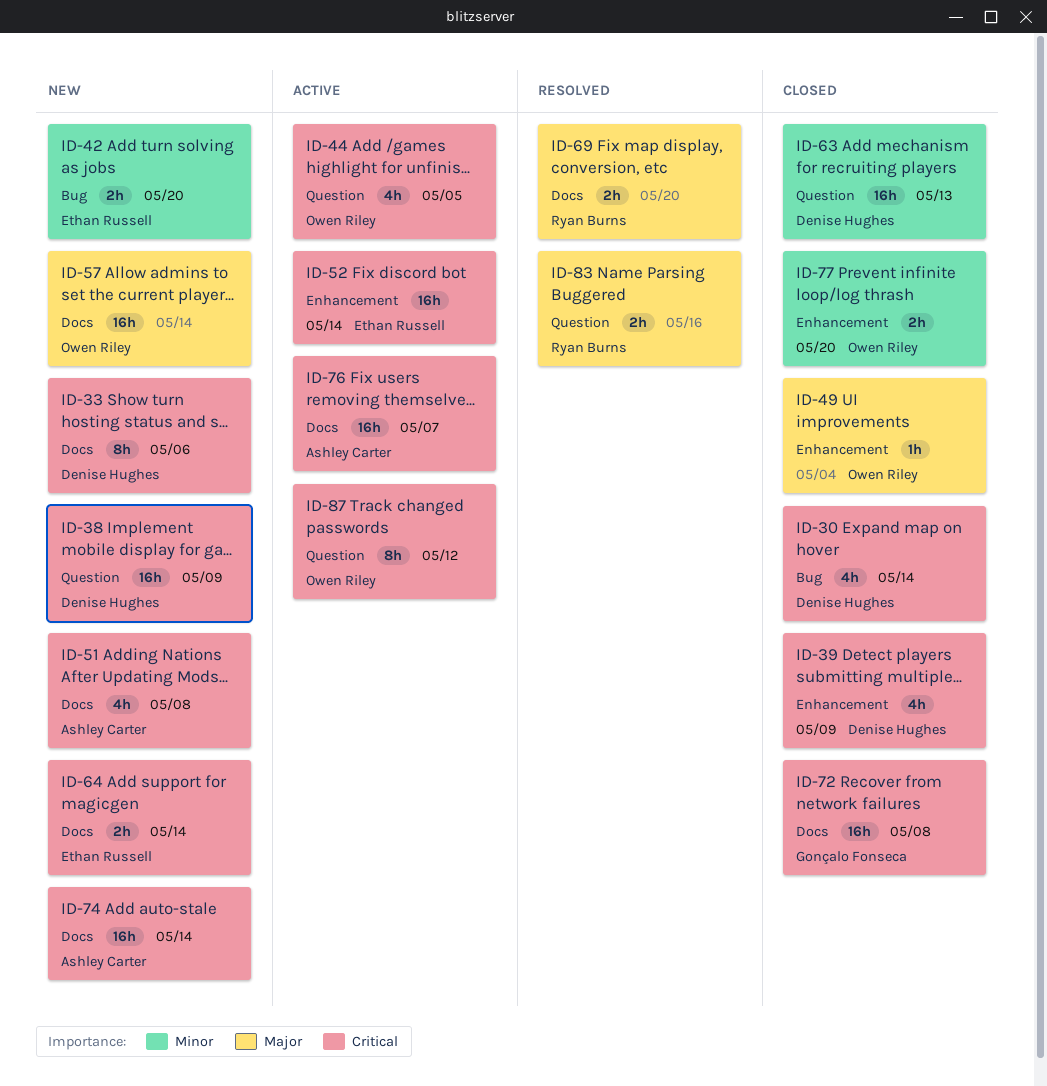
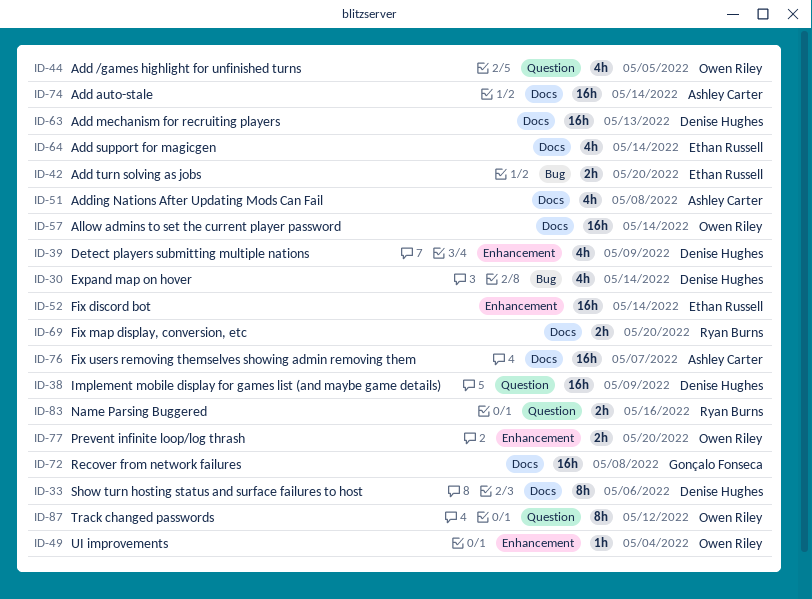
ID-63, label: Question -> Docs
ID-64, estimate: 2h -> 4h

